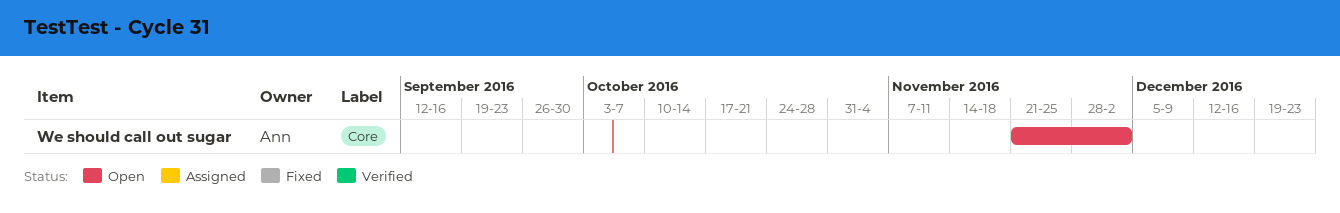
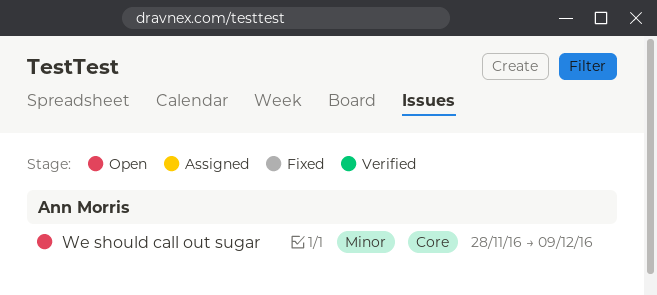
We should call out sugar, start: Nov 21 -> Nov 28
We should call out sugar, due: Dec 2 -> Dec 9

